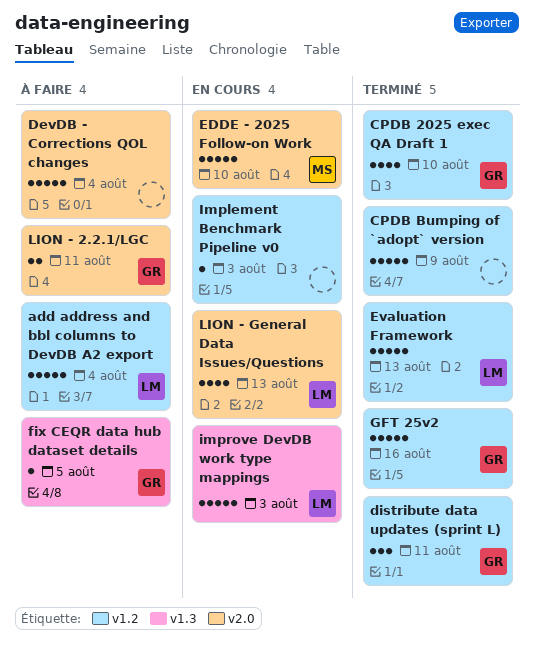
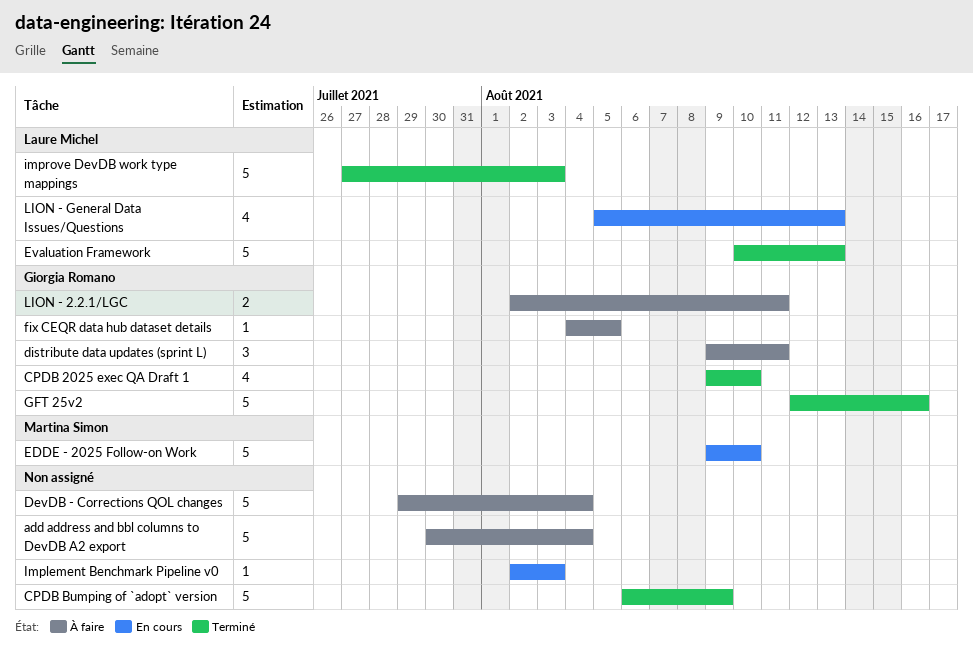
add address and bbl columns to DevDB A2 export, owner: Laure Michel -> none
distribute data updates (sprint L), status: Terminé -> À faire
improve DevDB work type mappings, status: En cours -> Terminé

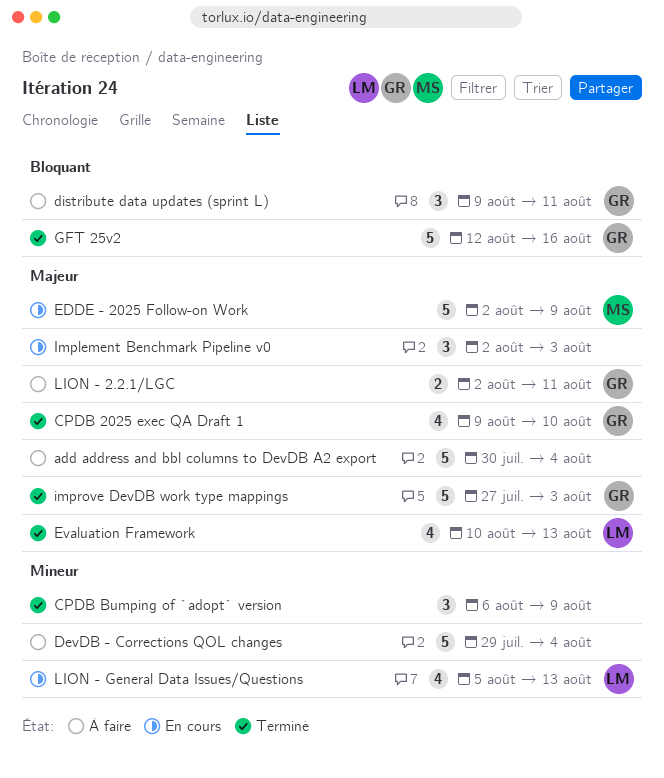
CPDB Bumping of `adopt` version, estimate: 5 -> 3
EDDE - 2025 Follow-on Work, start: Aug 9 -> Aug 2
EDDE - 2025 Follow-on Work, due: Aug 10 -> Aug 9
Evaluation Framework, estimate: 5 -> 4
fix CEQR data hub dataset details: present -> none
Implement Benchmark Pipeline v0, estimate: 1 -> 3
improve DevDB work type mappings, owner: Laure Michel -> Giorgia Romano

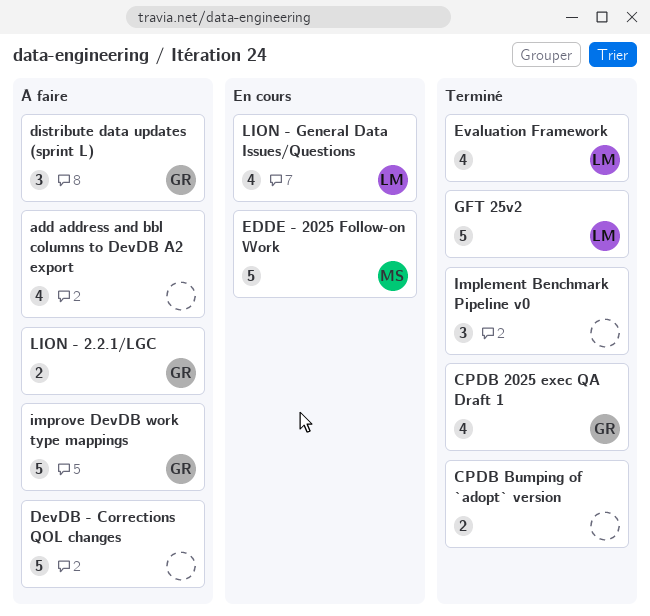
add address and bbl columns to DevDB A2 export, estimate: 5 -> 4
CPDB Bumping of `adopt` version, estimate: 3 -> 2
GFT 25v2, owner: GR -> LM
Implement Benchmark Pipeline v0, status: En cours -> Terminé
improve DevDB work type mappings, status: Terminé -> À faire

